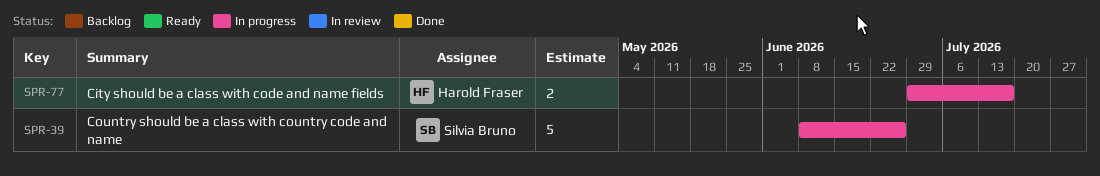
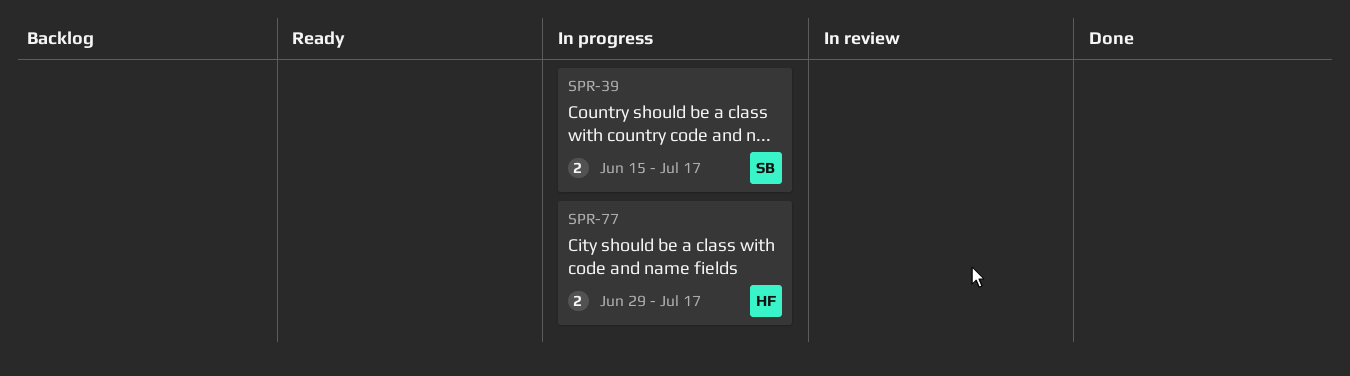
SPR-39, estimate: 5 -> 2
SPR-39, start: Jun 8 -> Jun 15
SPR-39, due: Jun 26 -> Jul 17

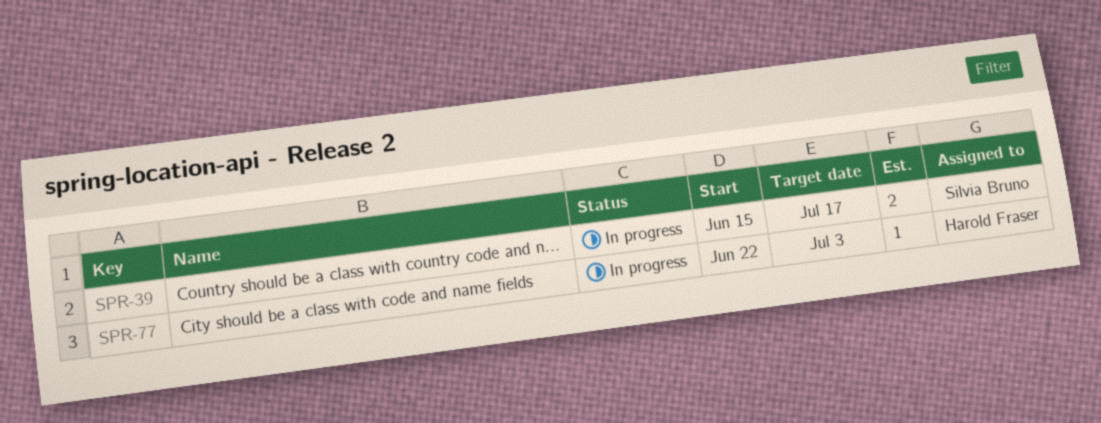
SPR-77, estimate: 2 -> 1
SPR-77, start: Jun 29 -> Jun 22
SPR-77, due: Jul 17 -> Jul 3

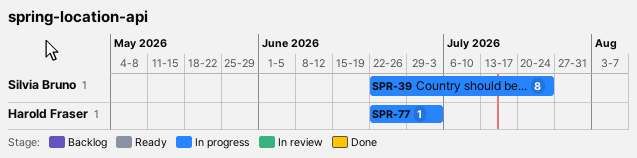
SPR-39, estimate: 2 -> 8
SPR-39, start: Jun 15 -> Jun 22
SPR-39, due: Jul 17 -> Jul 24

